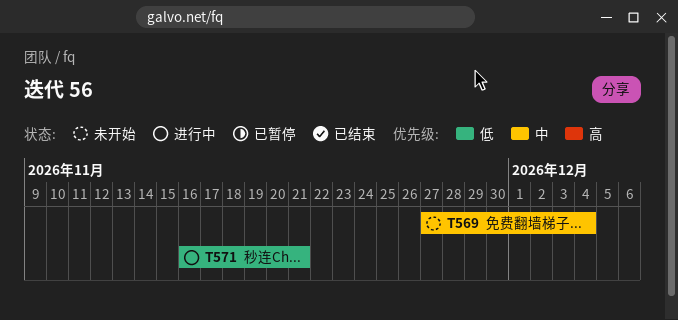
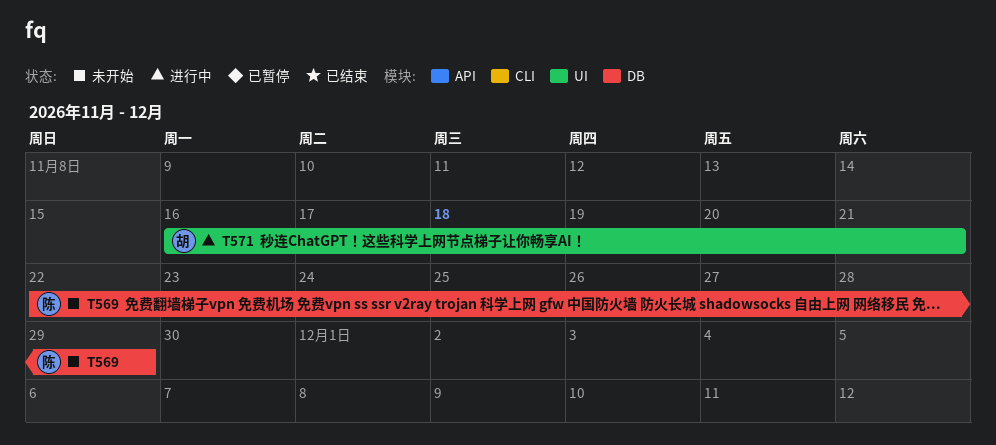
T569, start: Nov 27 -> Nov 22
T569, due: Dec 4 -> Nov 29

